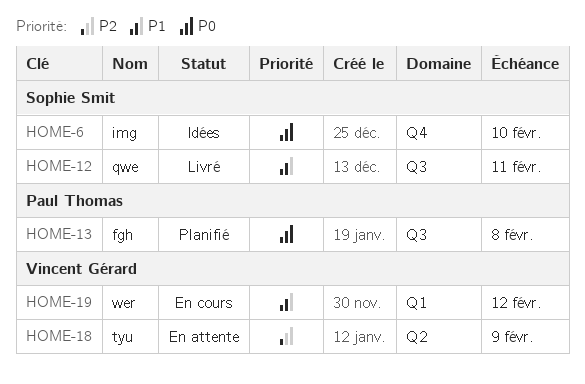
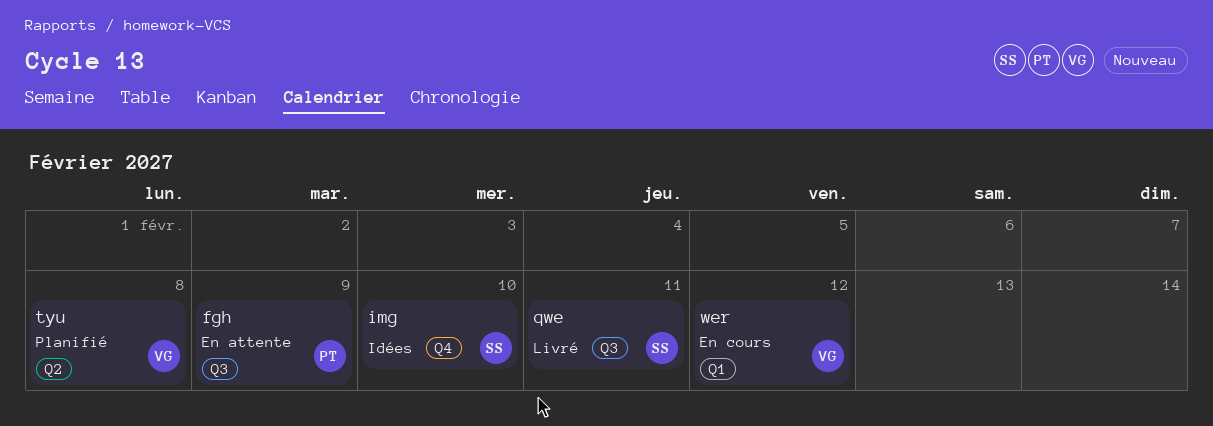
fgh, status: Planifié -> En attente
fgh, due: Feb 8 -> Feb 9
tyu, status: En attente -> Planifié
tyu, due: Feb 9 -> Feb 8

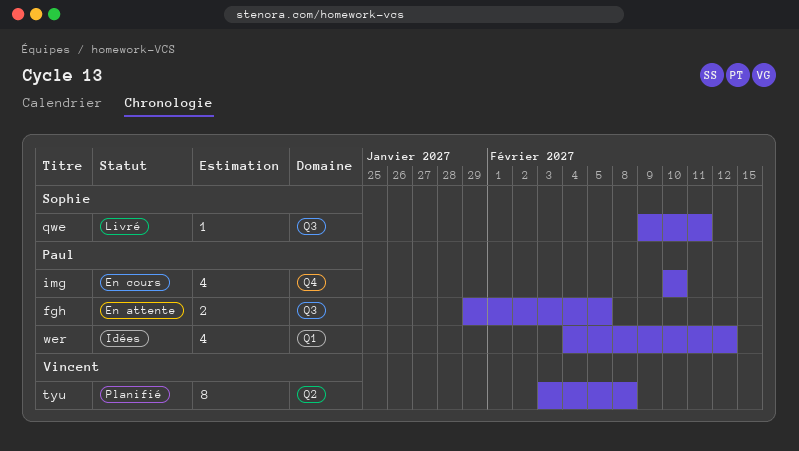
fgh, due: Feb 9 -> Feb 5
img, status: Idées -> En cours
img, owner: Sophie -> Paul
wer, status: En cours -> Idées
wer, owner: Vincent -> Paul

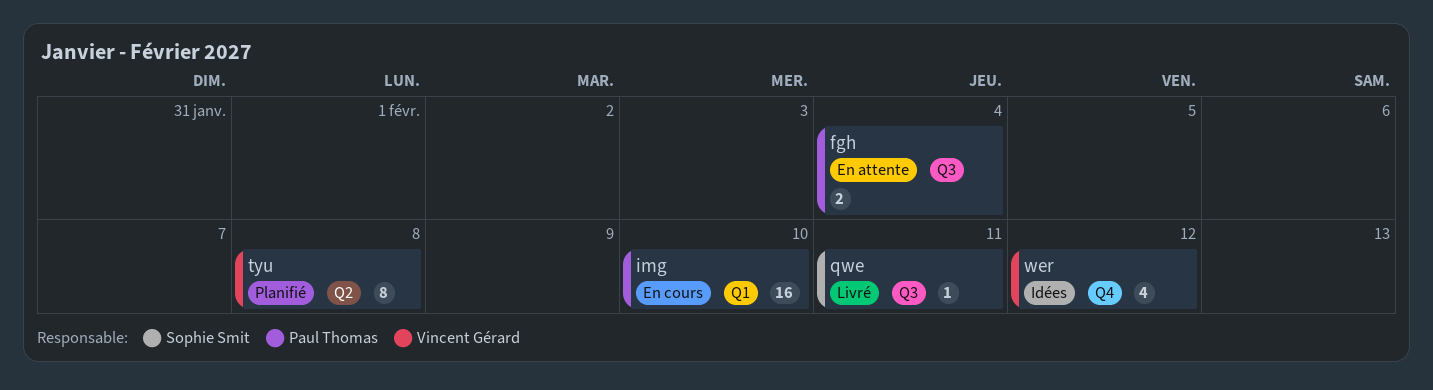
fgh, due: Feb 5 -> Feb 4
img, label: Q4 -> Q1
img, estimate: 4 -> 16
wer, owner: Paul Thomas -> Vincent Gérard
wer, label: Q1 -> Q4

